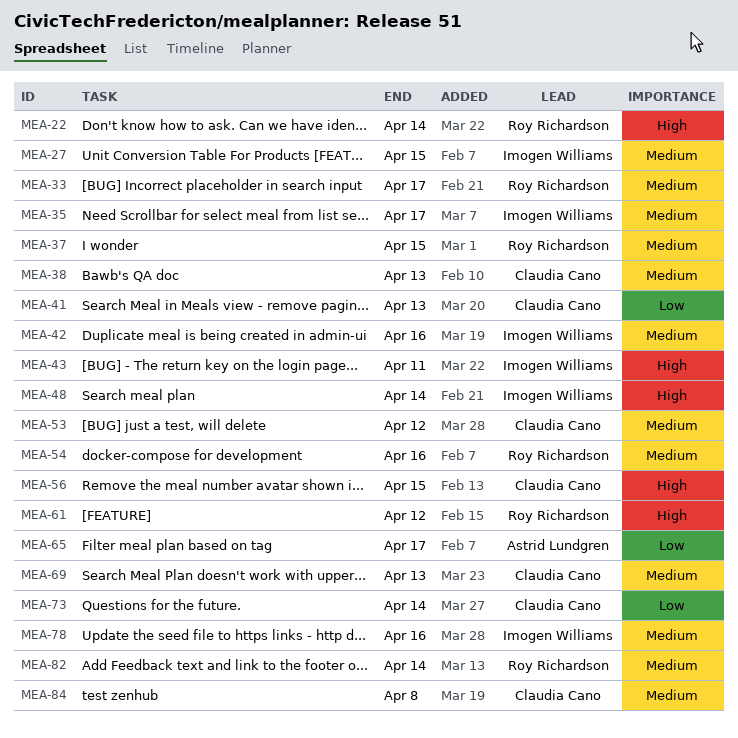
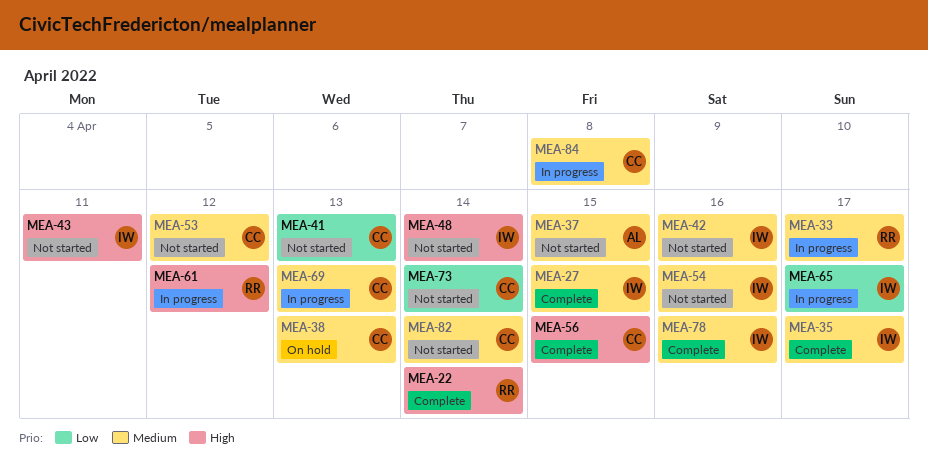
MEA-37, owner: Roy Richardson -> Astrid Lundgren
MEA-54, owner: Roy Richardson -> Imogen Williams
MEA-65, owner: Astrid Lundgren -> Imogen Williams
MEA-82, owner: Roy Richardson -> Claudia Cano

